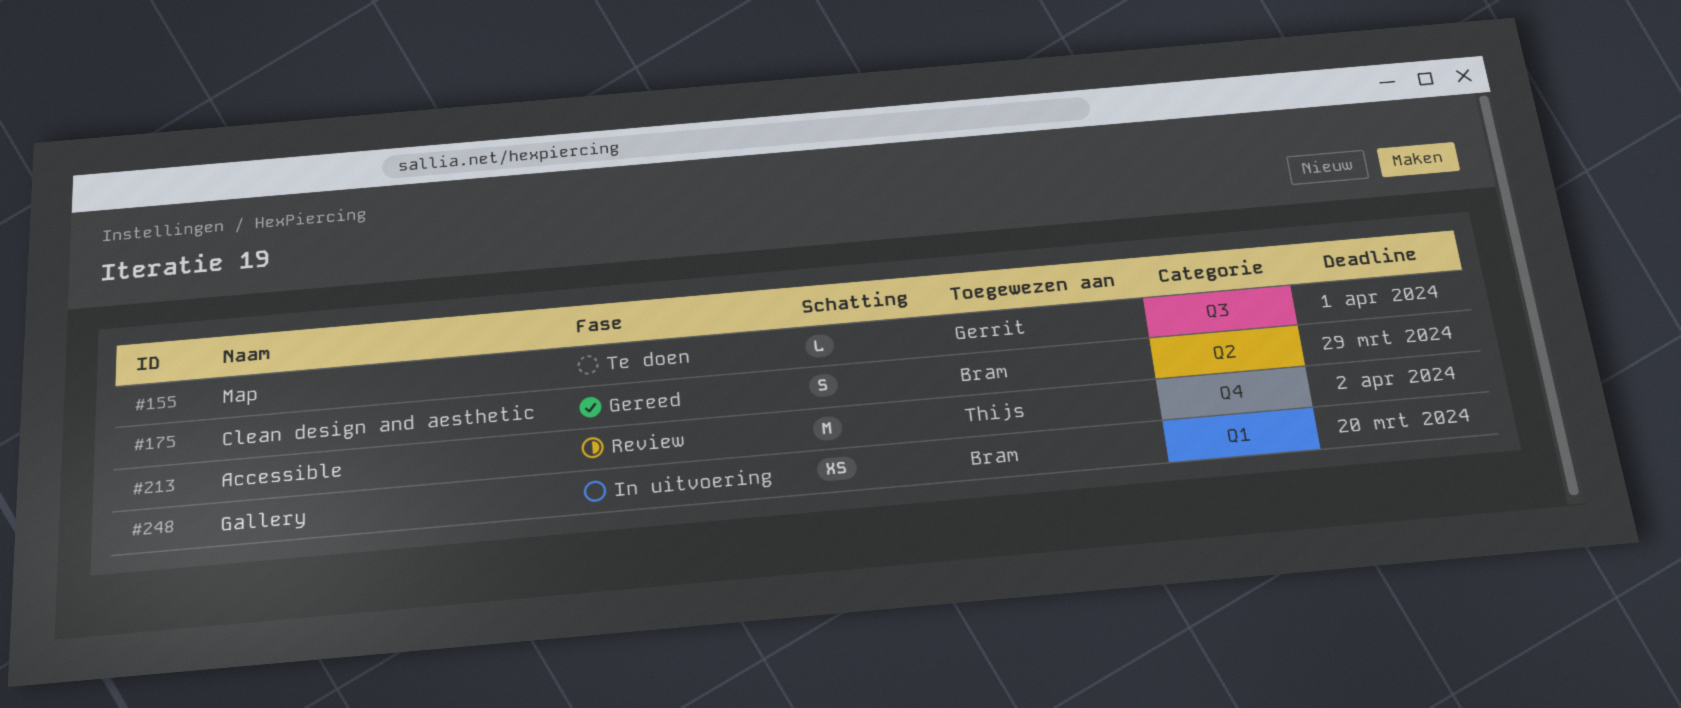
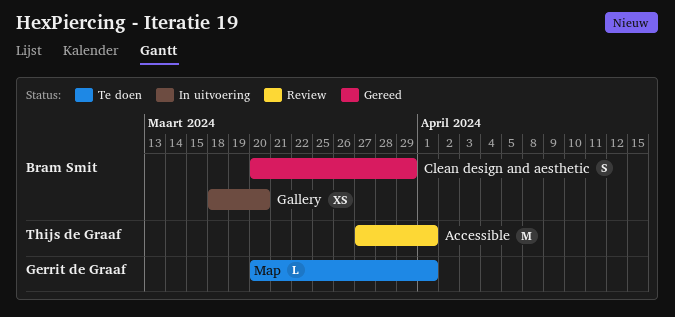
Accessible, due: Apr 2 -> Apr 1

